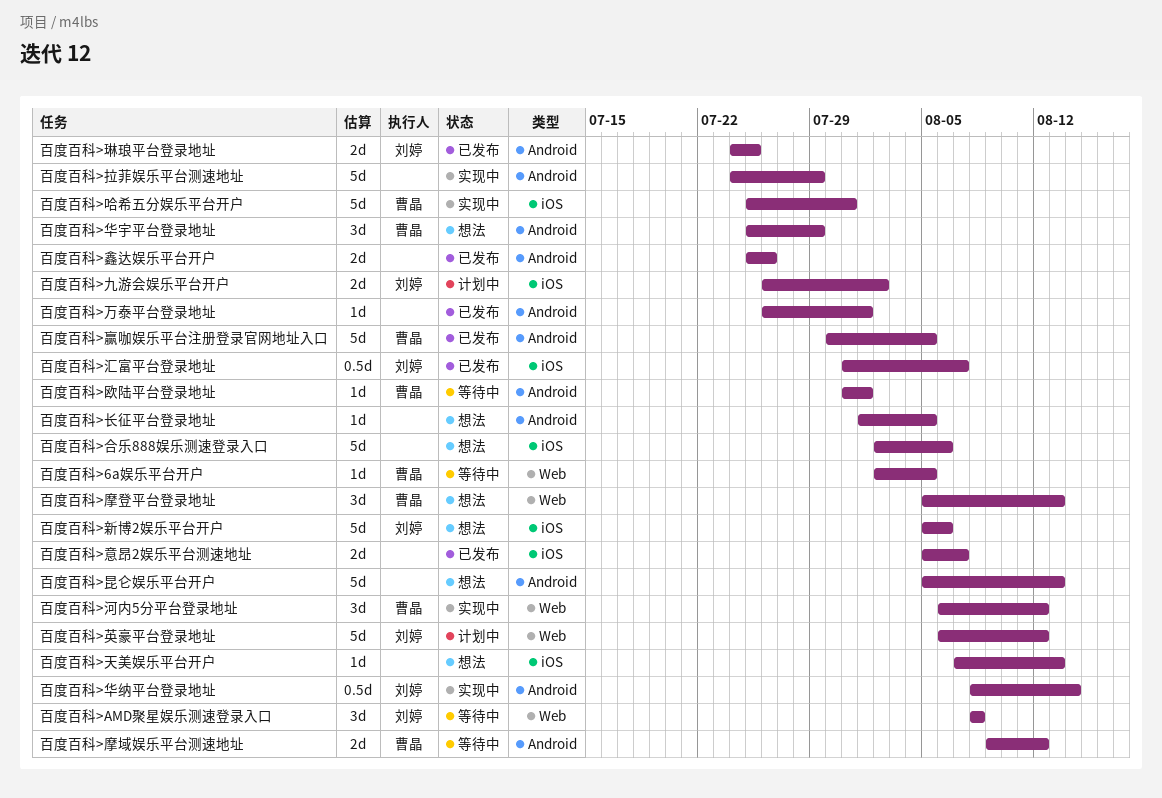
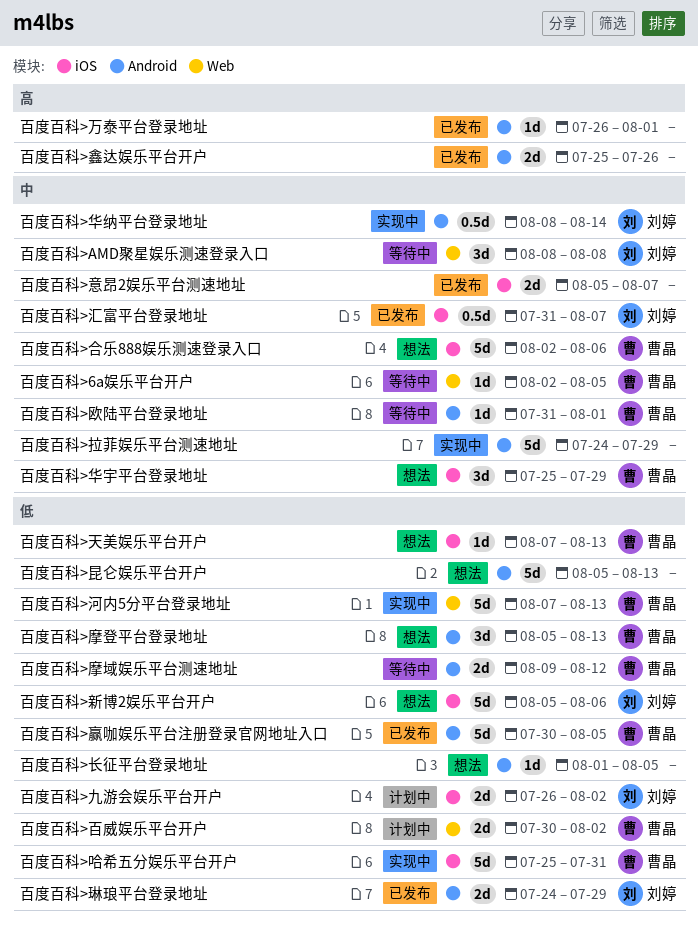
百度百科>华宇平台登录地址, label: Android -> iOS
百度百科>合乐888娱乐测速登录入口, owner: none -> 曹晶
百度百科>天美娱乐平台开户, owner: none -> 曹晶
百度百科>摩登平台登录地址, label: Web -> Android
百度百科>河内5分平台登录地址, estimate: 3d -> 5d
百度百科>河内5分平台登录地址, start: Aug 6 -> Aug 7
百度百科>河内5分平台登录地址, due: Aug 12 -> Aug 13
百度百科>琳琅平台登录地址, due: Jul 25 -> Jul 29
百度百科>百威娱乐平台开户: none -> present
百度百科>英豪平台登录地址: present -> none

